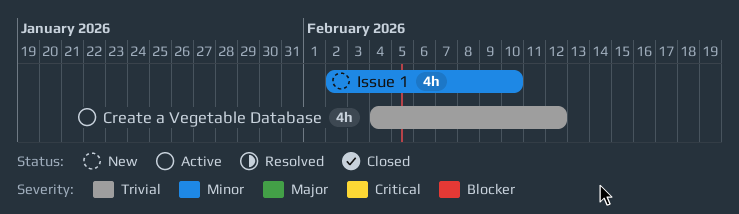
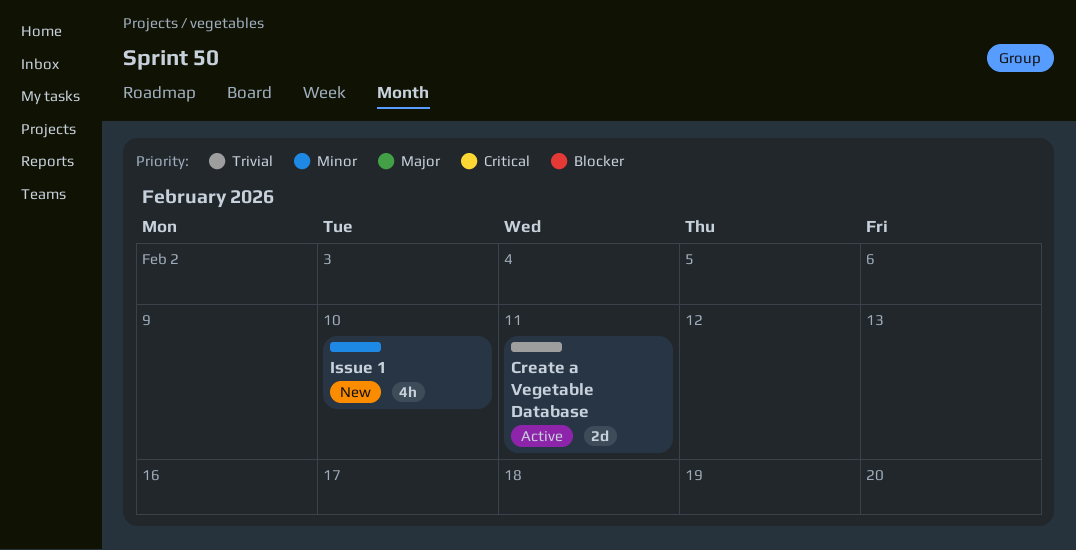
Create a Vegetable Database, estimate: 4h -> 2d
Create a Vegetable Database, due: Feb 12 -> Feb 11

